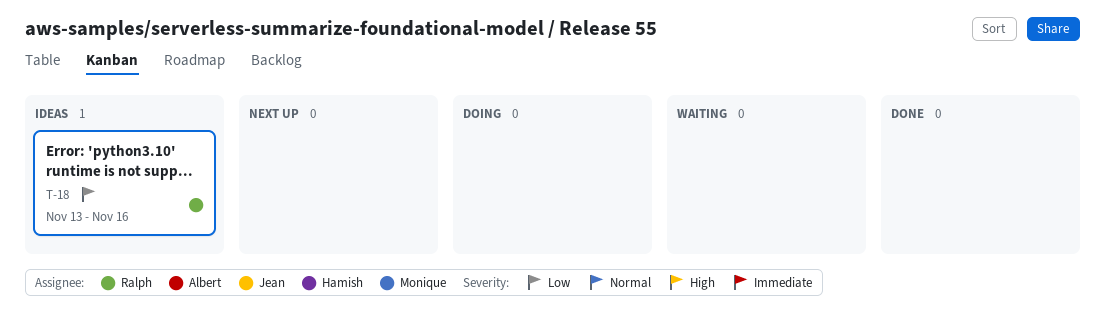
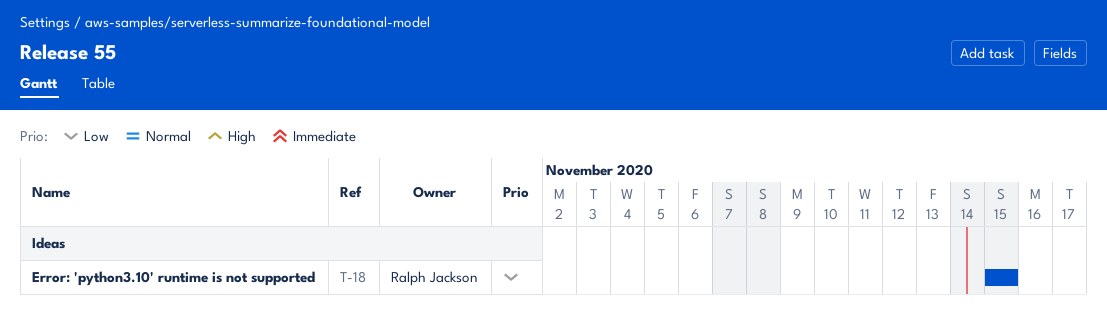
T-18, start: Nov 13 -> Nov 15
T-18, due: Nov 16 -> Nov 15

